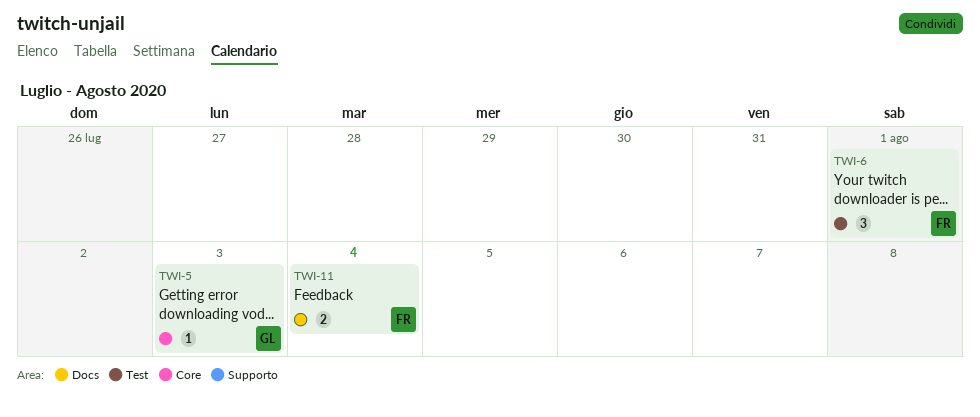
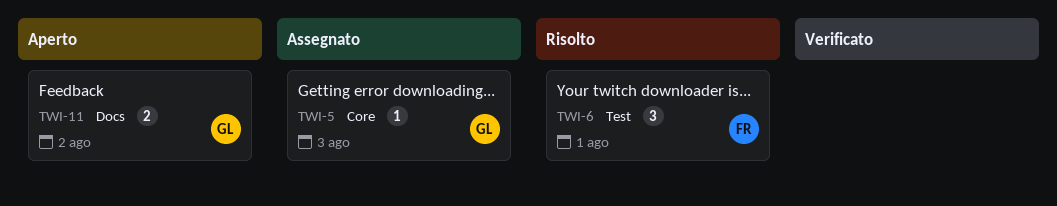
TWI-11, owner: FR -> GL
TWI-11, due: Aug 4 -> Aug 2

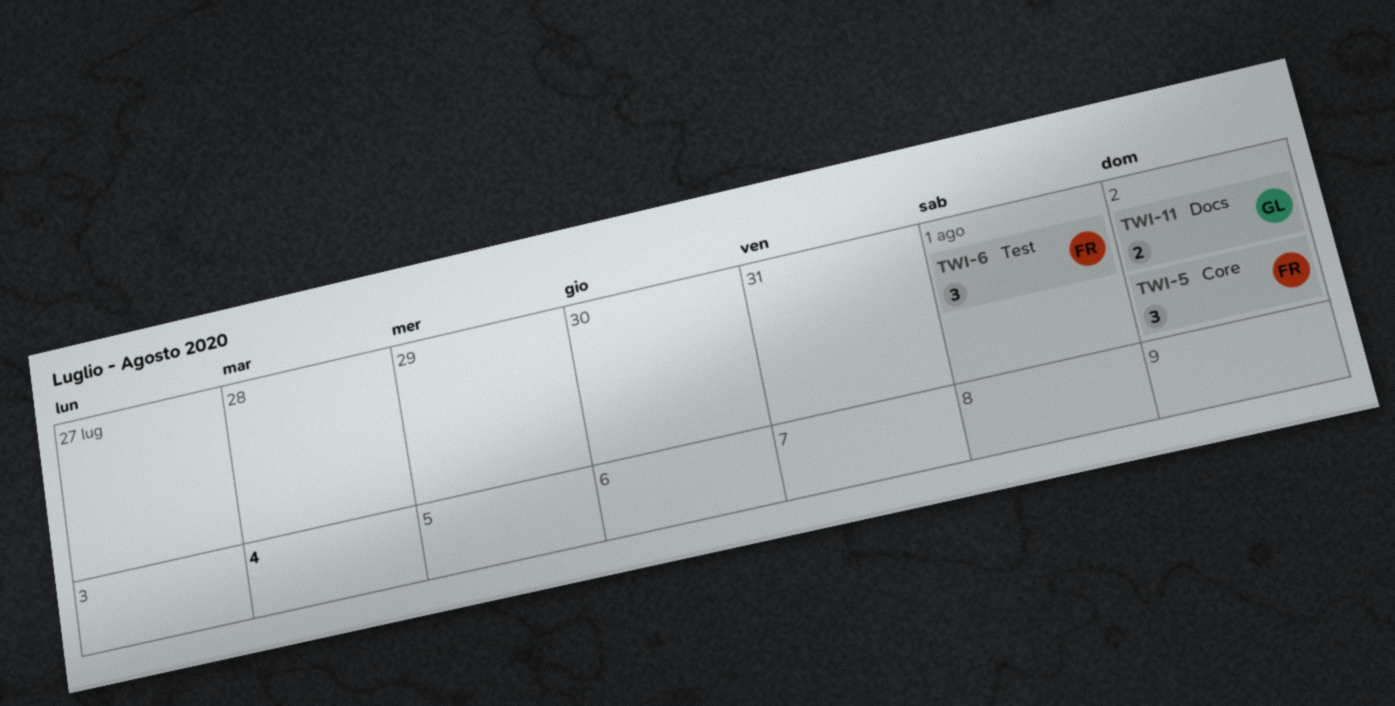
TWI-5, owner: GL -> FR
TWI-5, estimate: 1 -> 3
TWI-5, due: Aug 3 -> Aug 2

